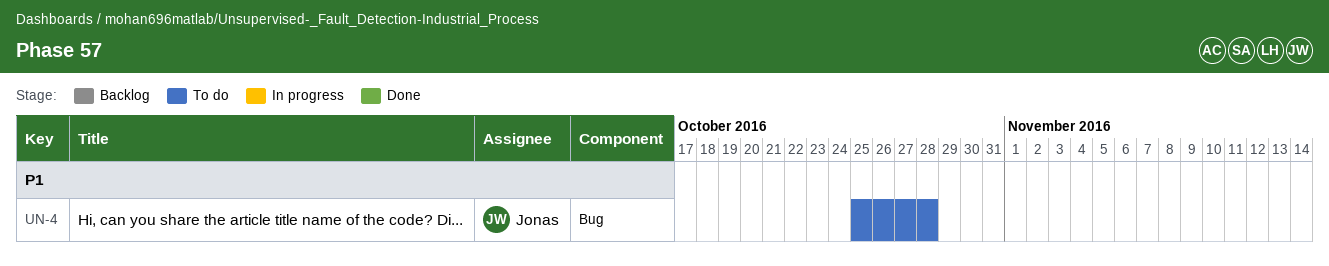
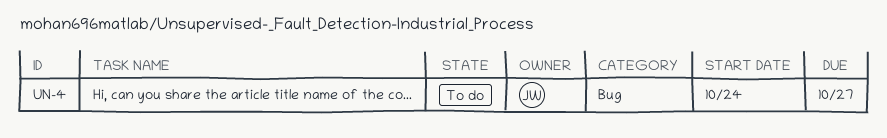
UN-4, start: Oct 25 -> Oct 24
UN-4, due: Oct 28 -> Oct 27

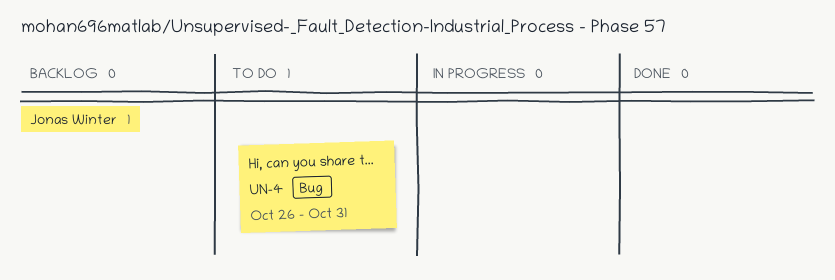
UN-4, start: Oct 24 -> Oct 26
UN-4, due: Oct 27 -> Oct 31

